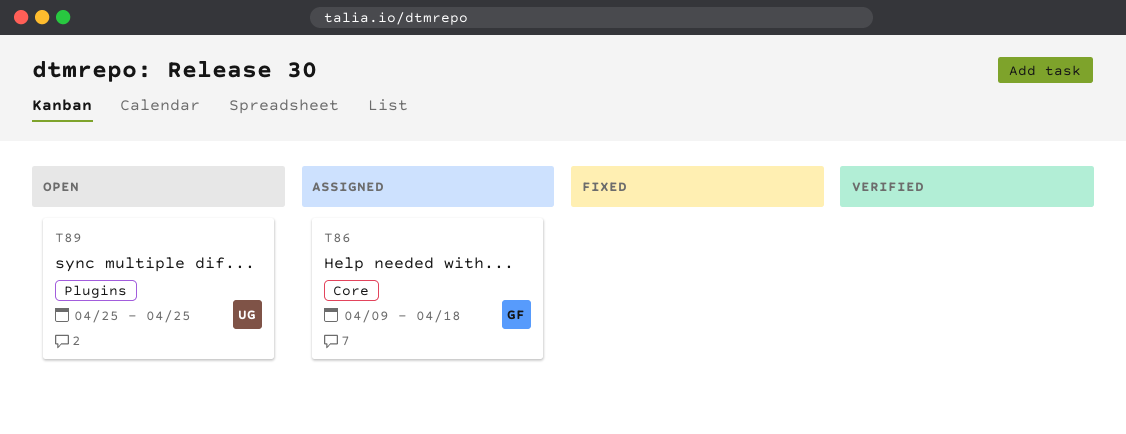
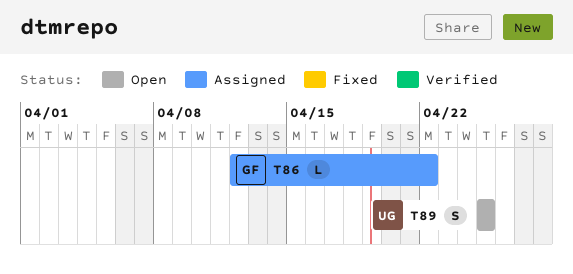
T86, start: Apr 9 -> Apr 12
T86, due: Apr 18 -> Apr 22

